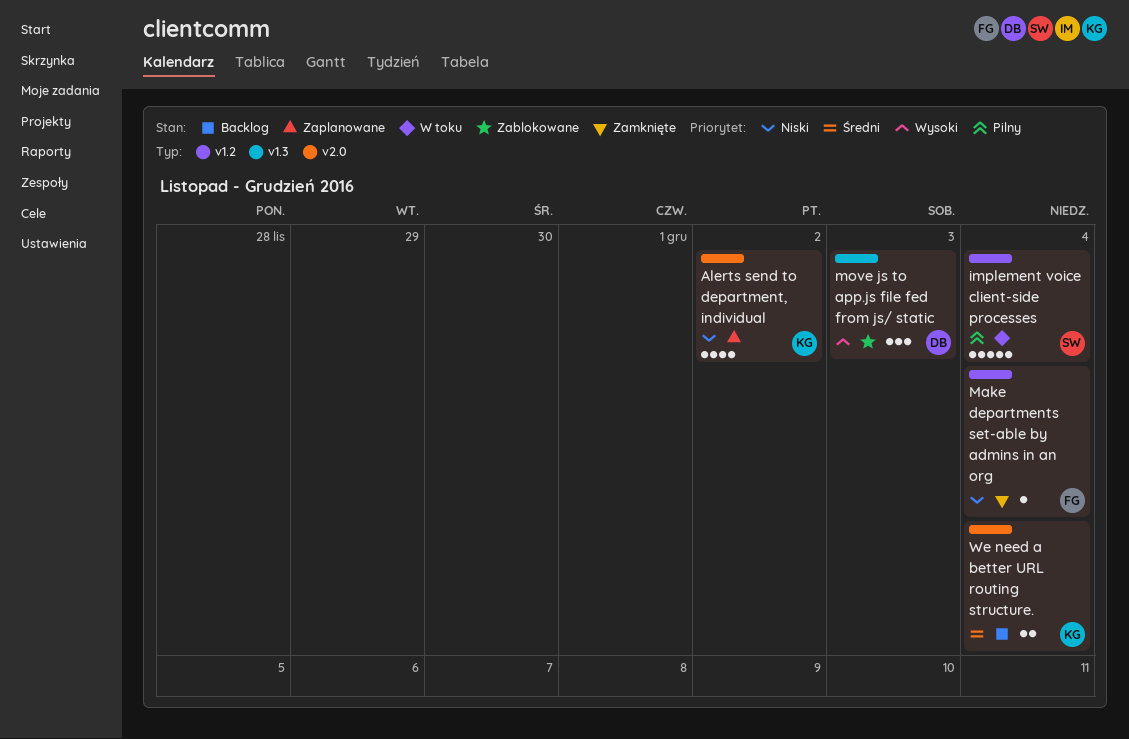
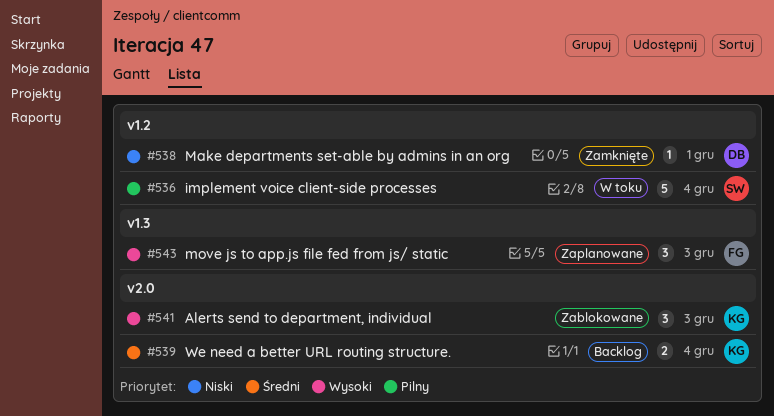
Alerts send to department, individual, status: Zaplanowane -> Zablokowane
Alerts send to department, individual, priority: Niski -> Wysoki
Alerts send to department, individual, estimate: 4 -> 3
Alerts send to department, individual, due: Dec 2 -> Dec 3
Make departments set-able by admins in an org, owner: FG -> DB
Make departments set-able by admins in an org, due: Dec 4 -> Dec 1
move js to app.js file fed from js/ static, status: Zablokowane -> Zaplanowane
move js to app.js file fed from js/ static, owner: DB -> FG

